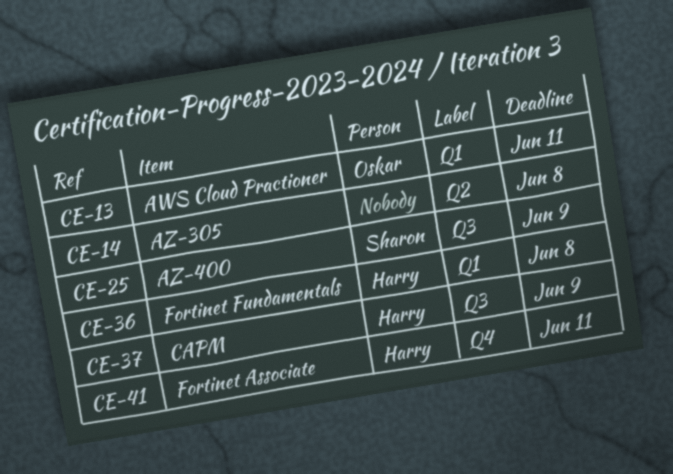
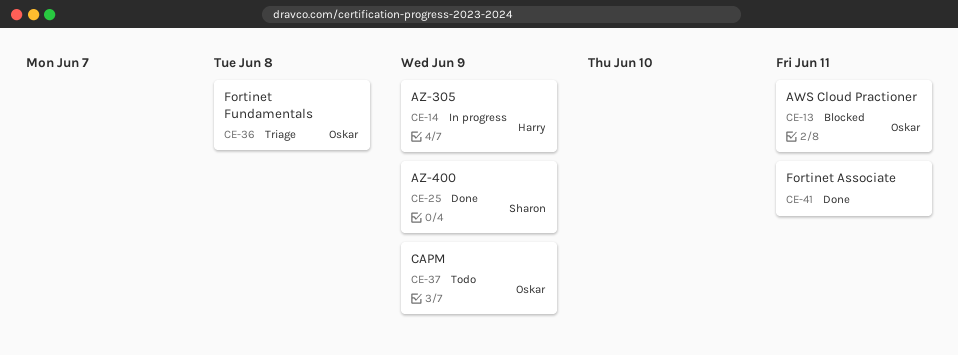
CE-14, owner: none -> Harry
CE-14, due: Jun 8 -> Jun 9
CE-36, owner: Harry -> Oskar
CE-37, owner: Harry -> Oskar
CE-41, owner: Harry -> none

